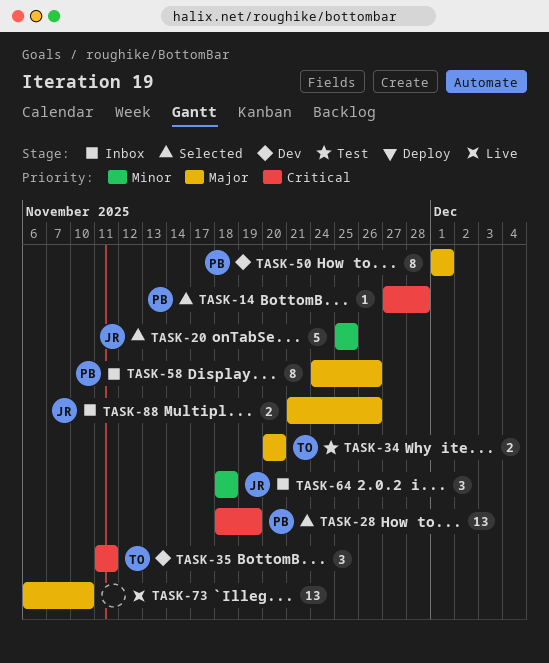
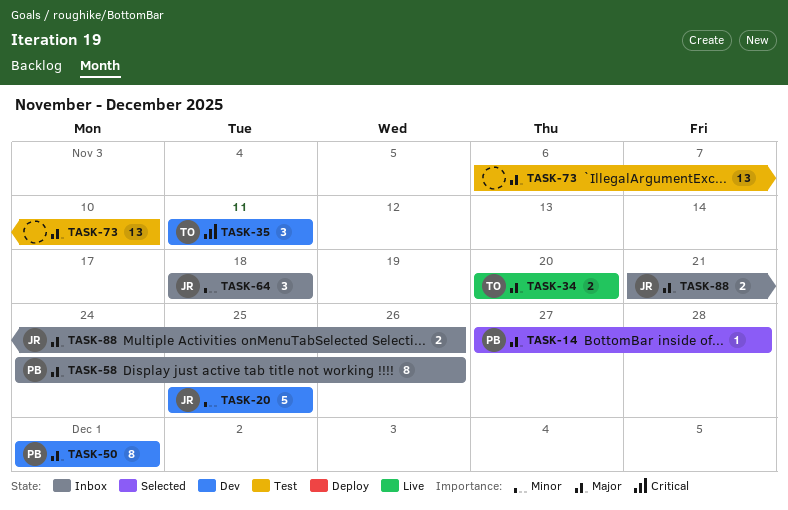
TASK-14, priority: Critical -> Major
TASK-20, status: Selected -> Dev
TASK-28: present -> none
TASK-34, status: Test -> Live
TASK-73, status: Live -> Test

